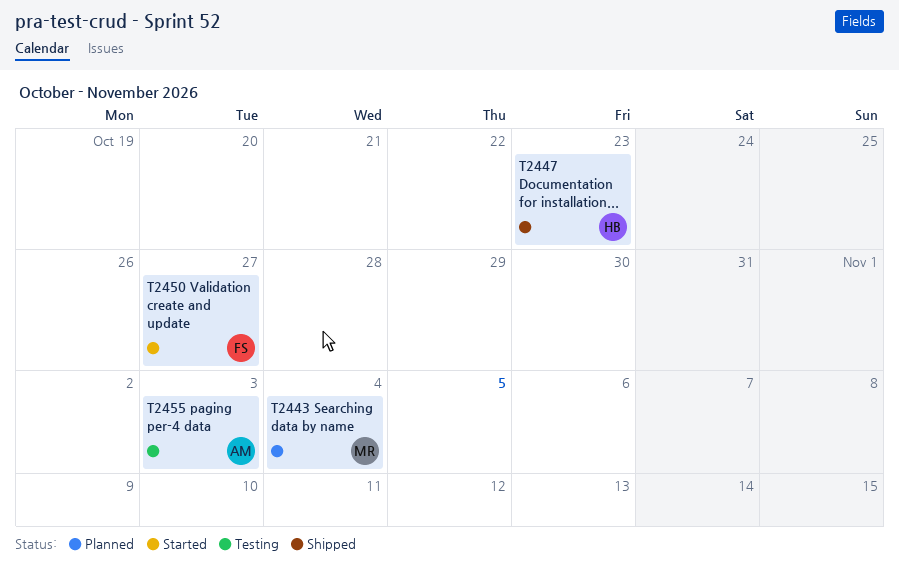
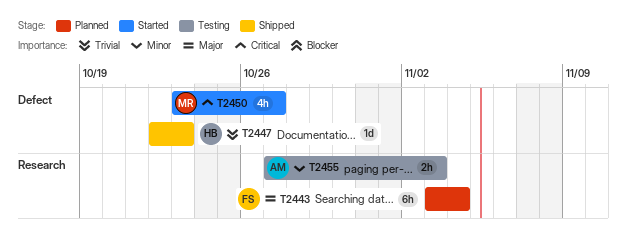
T2443, owner: MR -> FS
T2450, owner: FS -> MR

